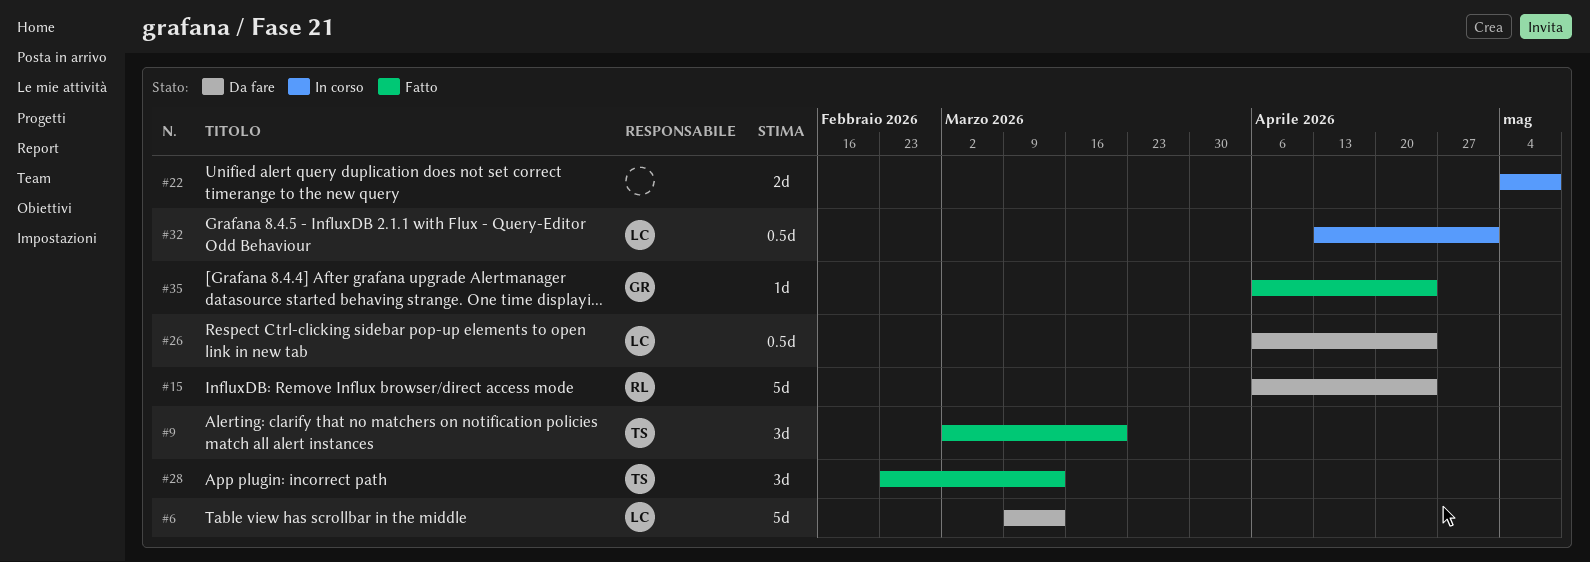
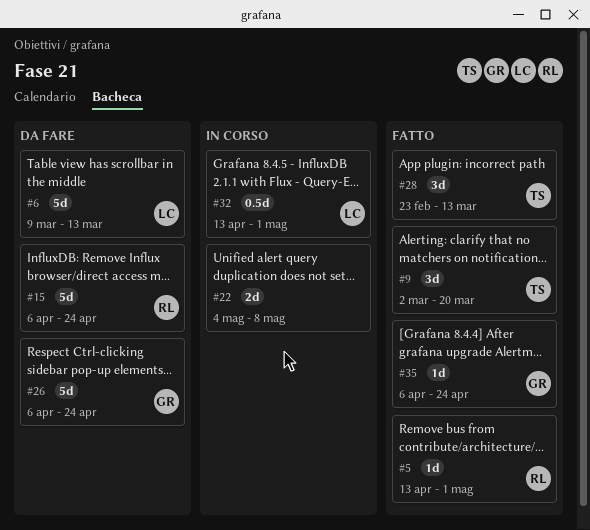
#5: none -> present
#26, owner: LC -> GR
#26, estimate: 0.5d -> 5d

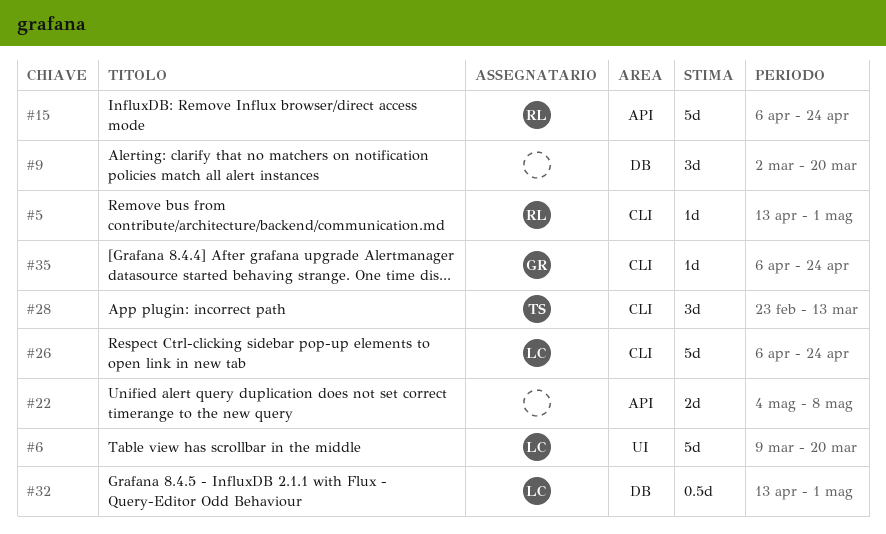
#6, due: Mar 13 -> Mar 20
#9, owner: TS -> none
#26, owner: GR -> LC

